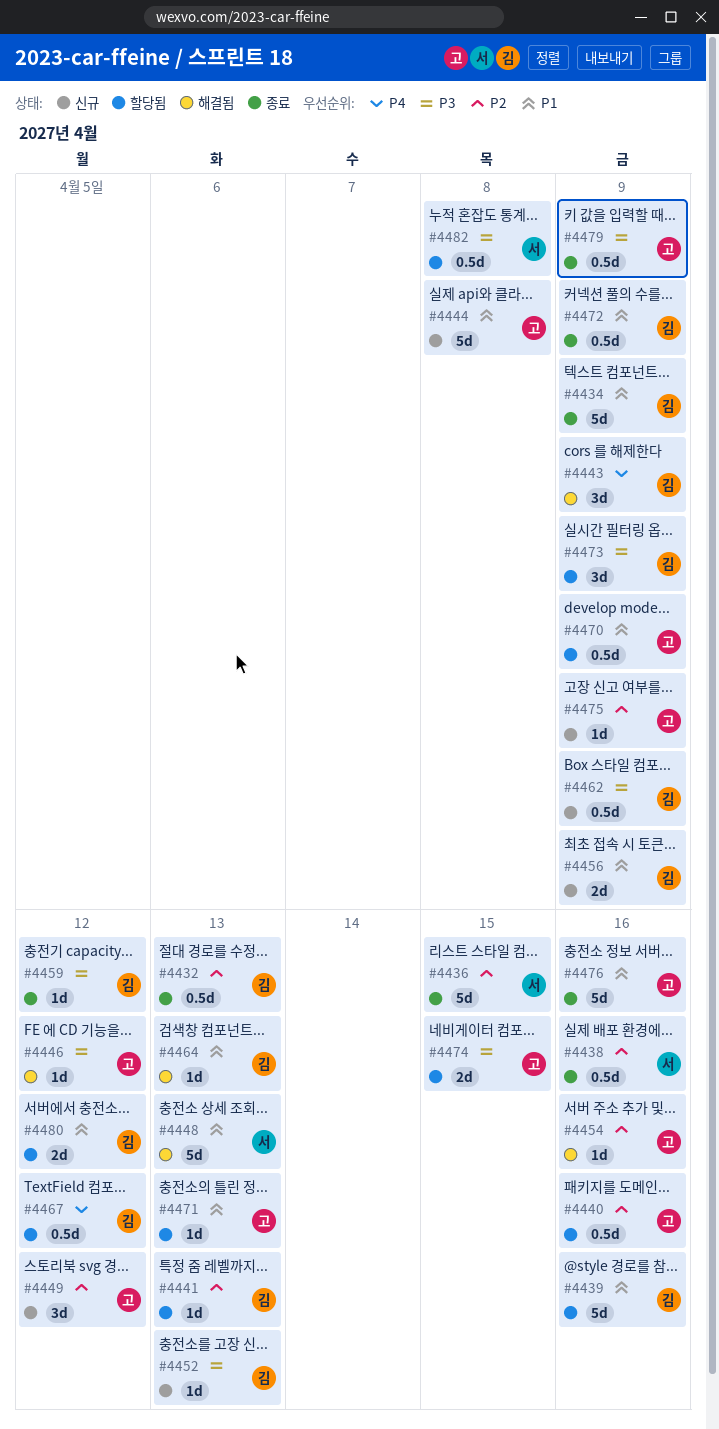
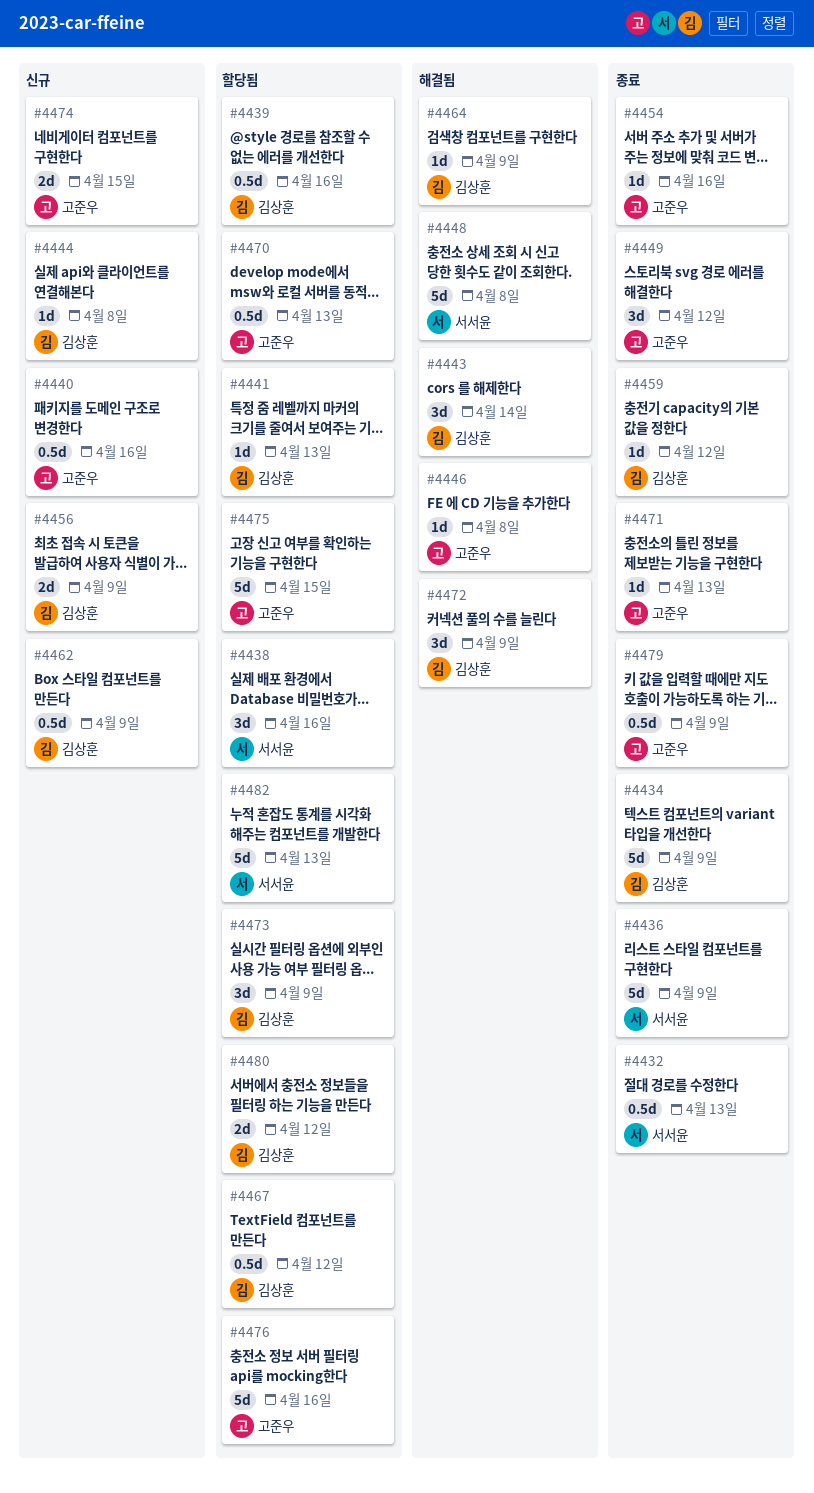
#4432, owner: 김상훈 -> 서서윤
#4436, due: Apr 15 -> Apr 9
#4438, status: 종료 -> 할당됨
#4438, estimate: 0.5d -> 3d
#4439, estimate: 5d -> 0.5d
#4440, status: 할당됨 -> 신규
#4443, due: Apr 9 -> Apr 14
#4444, owner: 고준우 -> 김상훈
#4444, estimate: 5d -> 1d
#4446, due: Apr 12 -> Apr 8
#4448, due: Apr 13 -> Apr 8
#4449, status: 신규 -> 종료
#4452: present -> none
#4454, status: 해결됨 -> 종료
#4464, due: Apr 13 -> Apr 9
#4470, due: Apr 9 -> Apr 13
#4471, status: 할당됨 -> 종료
#4472, status: 종료 -> 해결됨
#4472, estimate: 0.5d -> 3d
#4474, status: 할당됨 -> 신규
#4475, status: 신규 -> 할당됨
#4475, estimate: 1d -> 5d
#4475, due: Apr 9 -> Apr 15
#4476, status: 종료 -> 할당됨
#4482, estimate: 0.5d -> 5d
#4482, due: Apr 8 -> Apr 13

